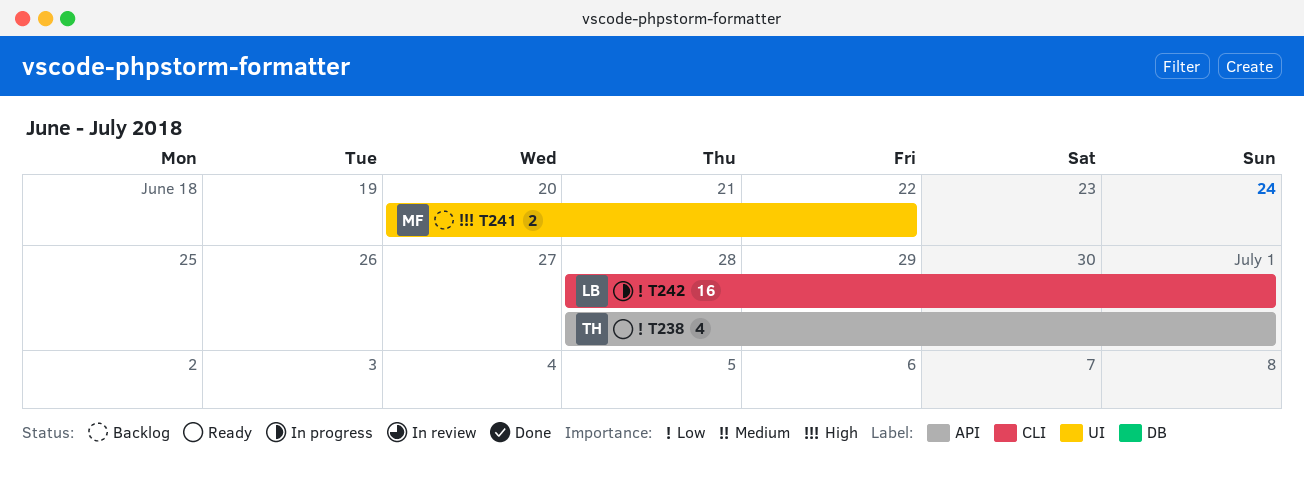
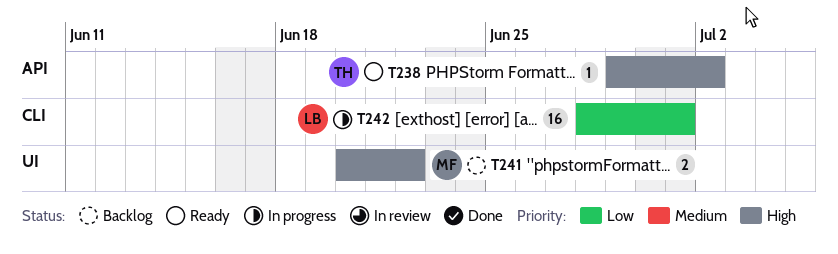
T238, priority: Low -> High
T238, estimate: 4 -> 1
T238, start: Jun 28 -> Jun 29
T238, due: Jul 1 -> Jul 2

